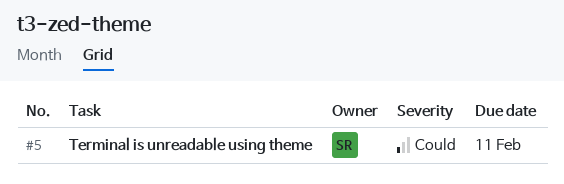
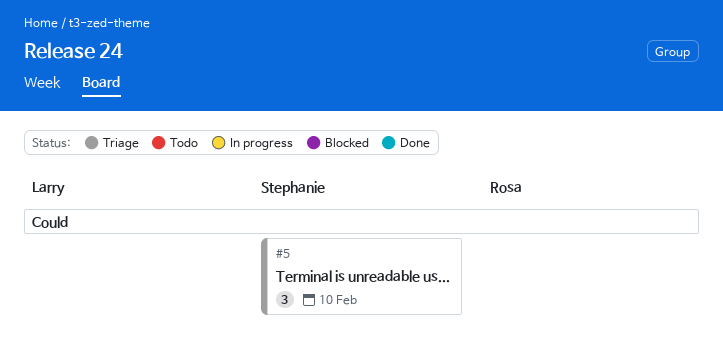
#5, due: Feb 11 -> Feb 10

